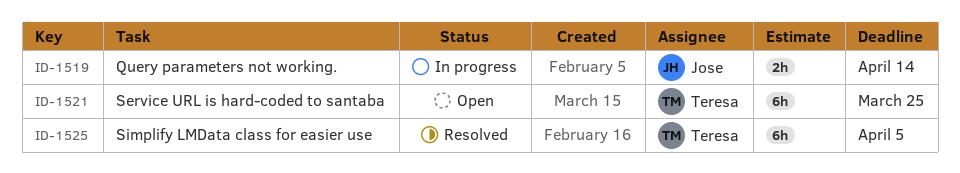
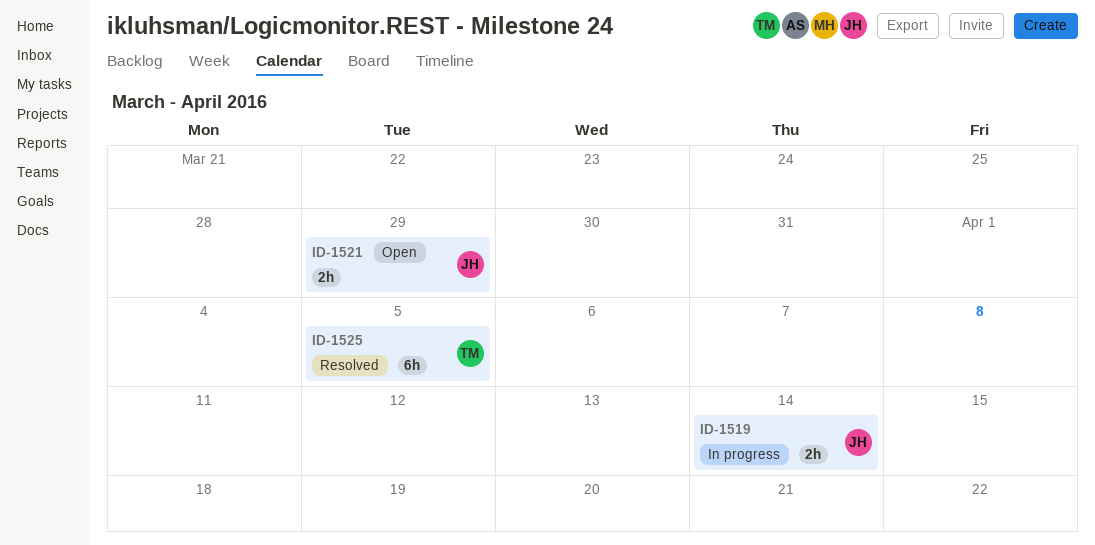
ID-1521, owner: Teresa -> Jose
ID-1521, estimate: 6h -> 2h
ID-1521, due: Mar 25 -> Mar 29

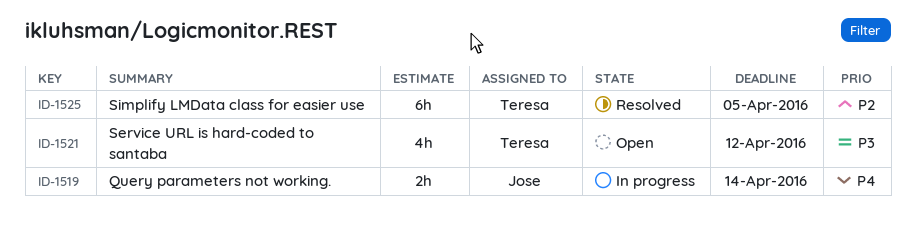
ID-1521, owner: Jose -> Teresa
ID-1521, estimate: 2h -> 4h
ID-1521, due: Mar 29 -> Apr 12

